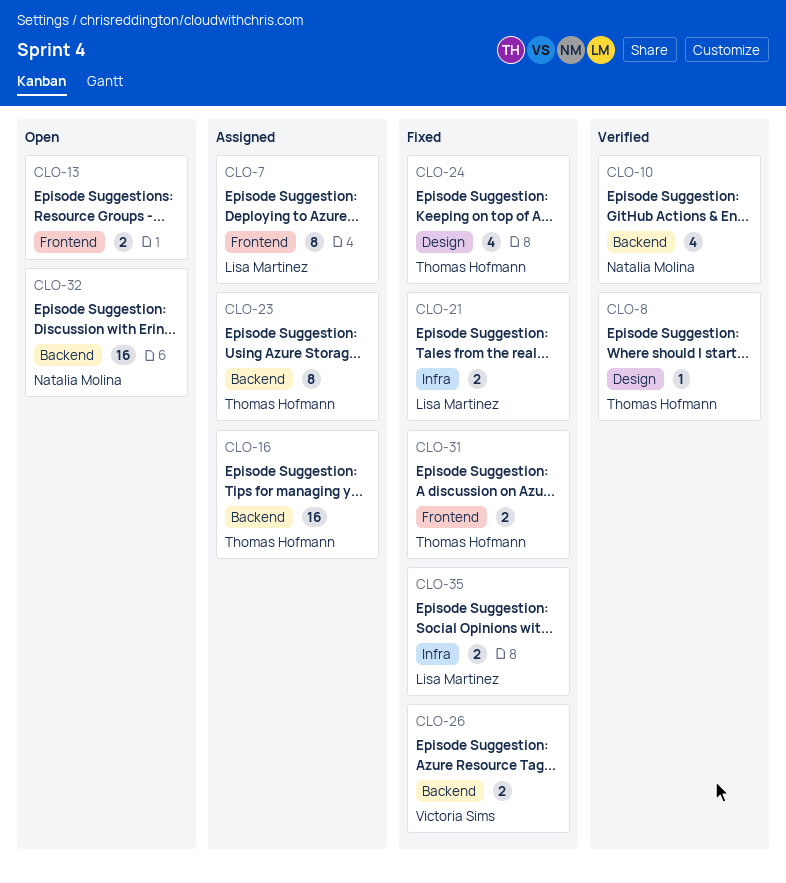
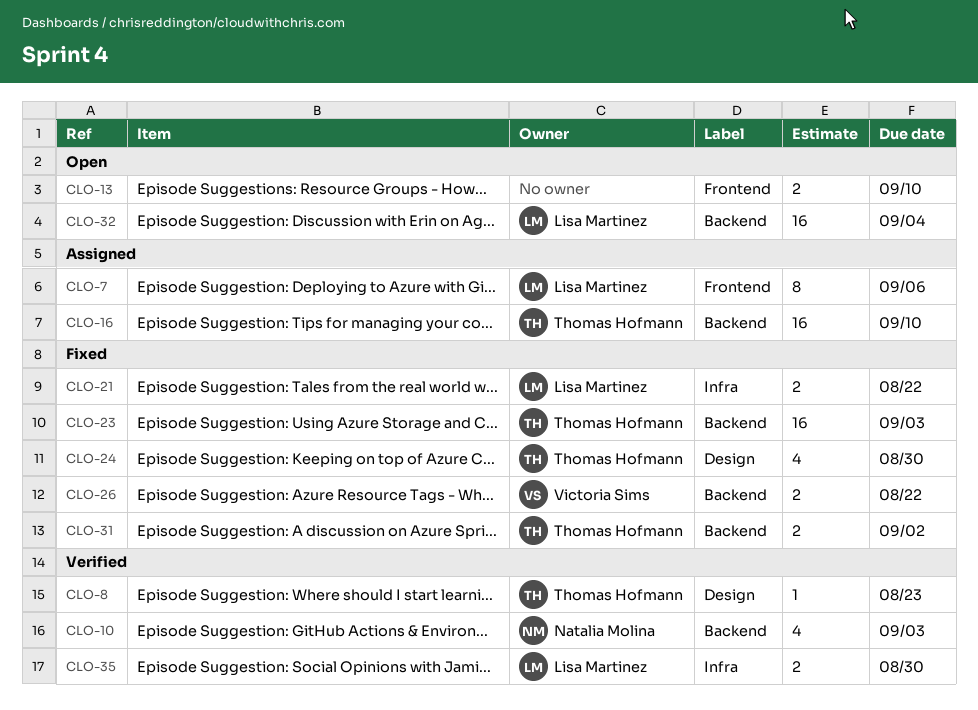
CLO-23, status: Assigned -> Fixed
CLO-23, estimate: 8 -> 16
CLO-31, label: Frontend -> Backend
CLO-32, owner: Natalia Molina -> Lisa Martinez
CLO-35, status: Fixed -> Verified

